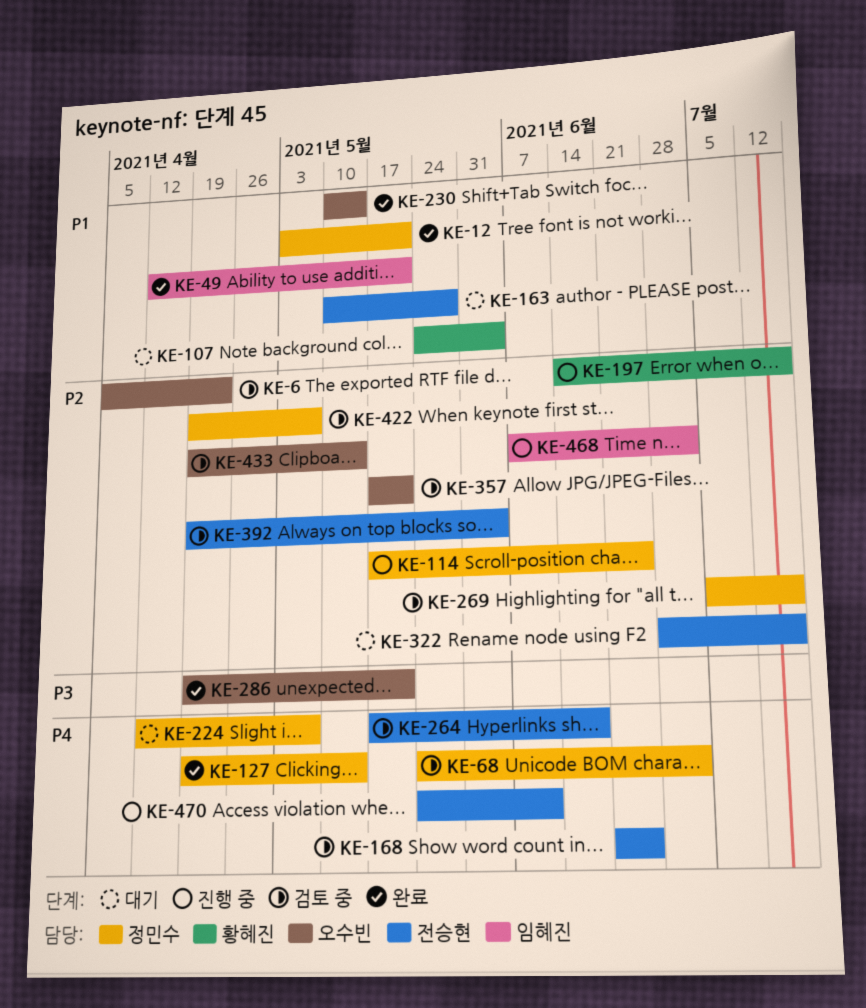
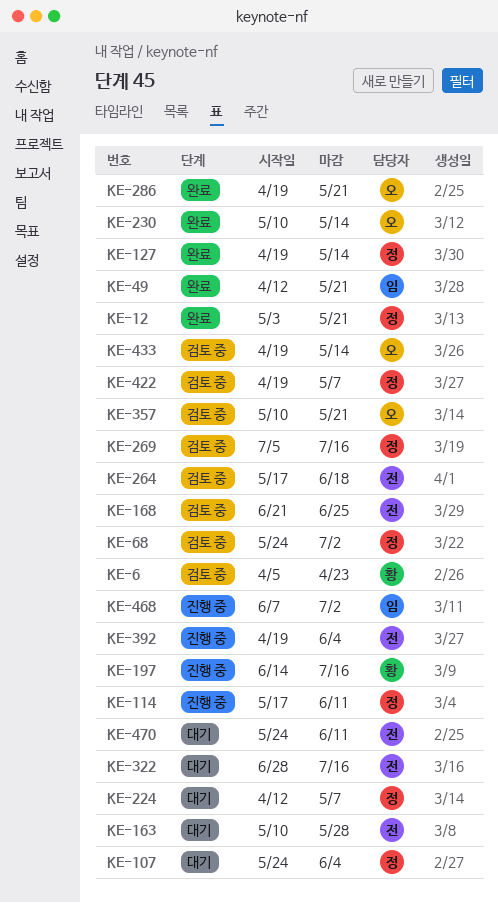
KE-6, owner: 오수빈 -> 황혜진
KE-107, owner: 황혜진 -> 정민수
KE-114, due: Jun 25 -> Jun 11
KE-357, start: May 17 -> May 10
KE-392, status: 검토 중 -> 진행 중
KE-470, status: 진행 중 -> 대기

